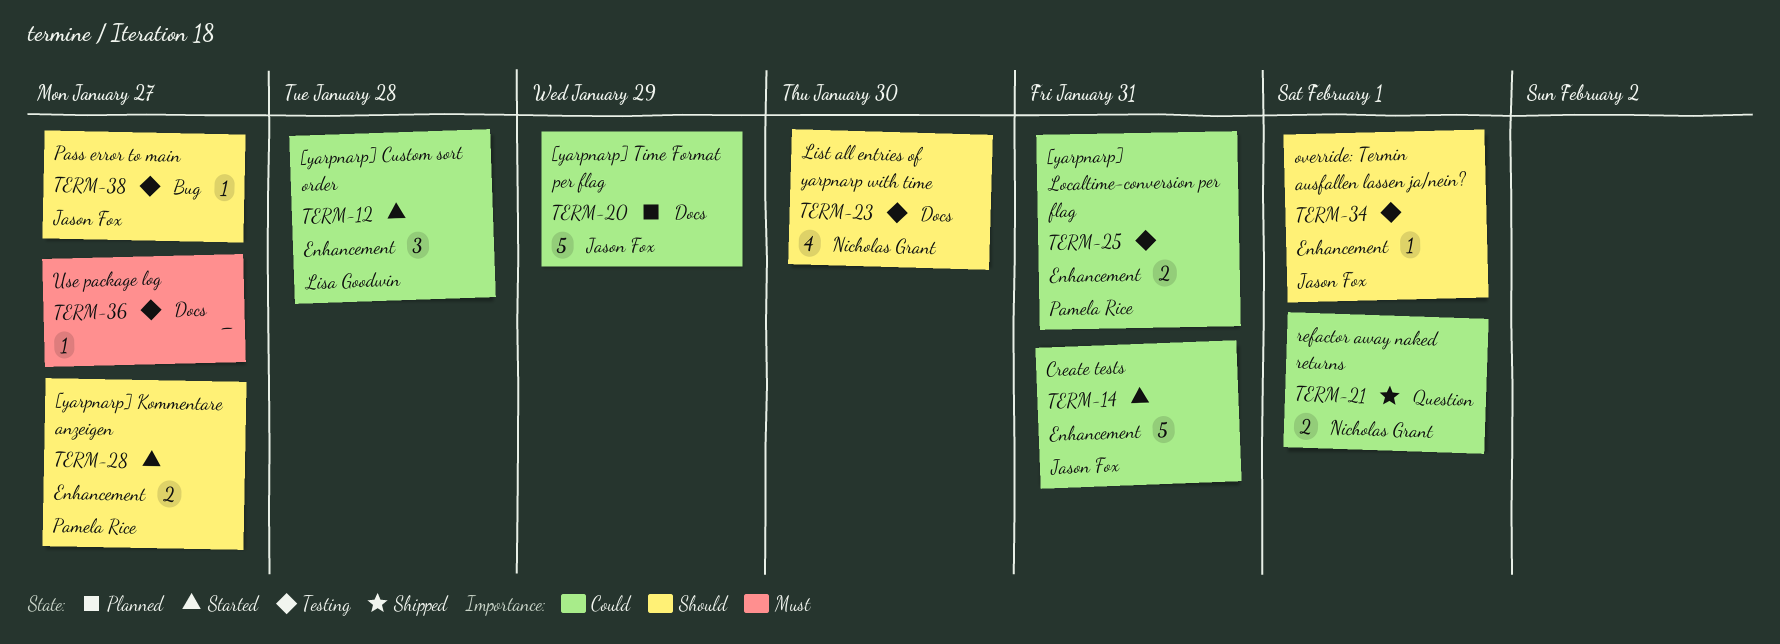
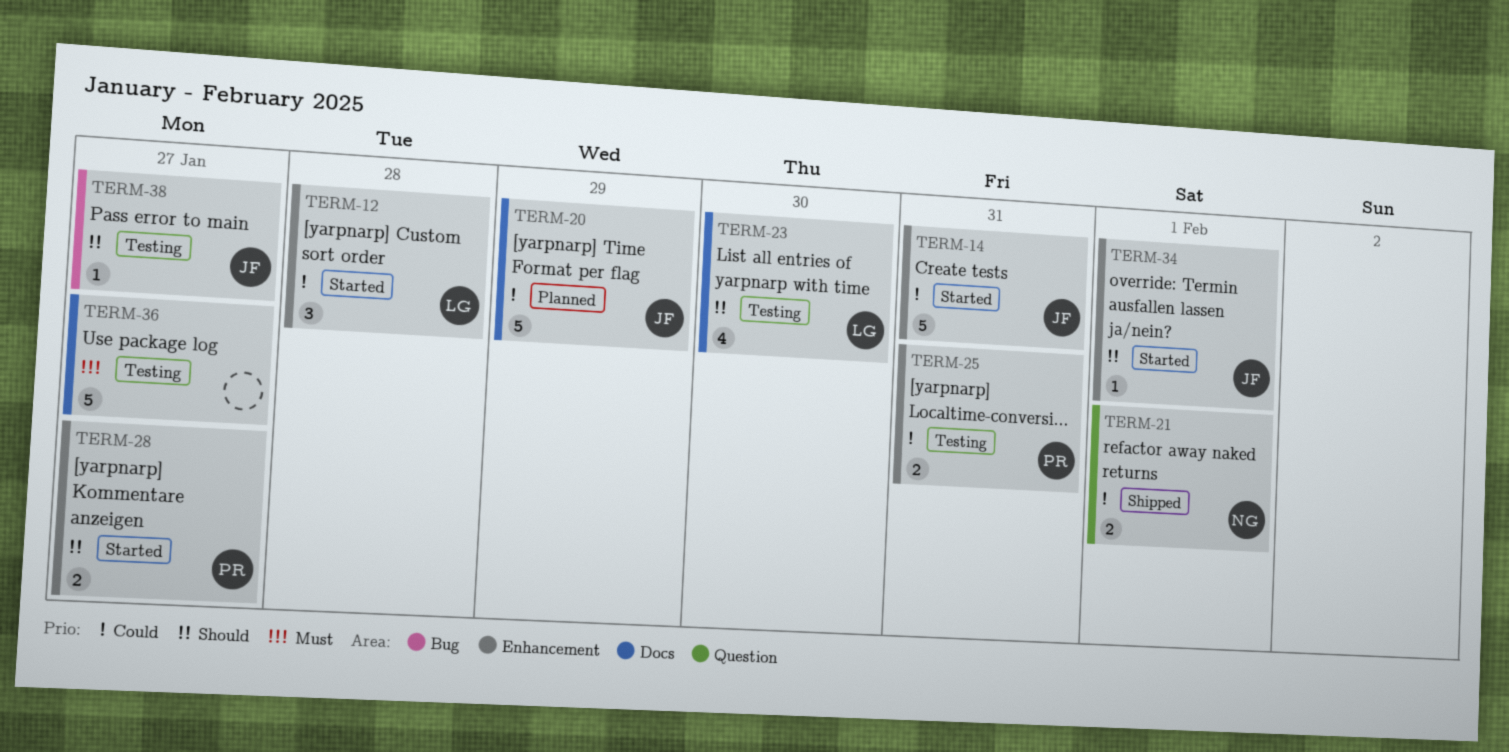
TERM-23, owner: Nicholas Grant -> Lisa Goodwin
TERM-34, status: Testing -> Started
TERM-36, estimate: 1 -> 5

